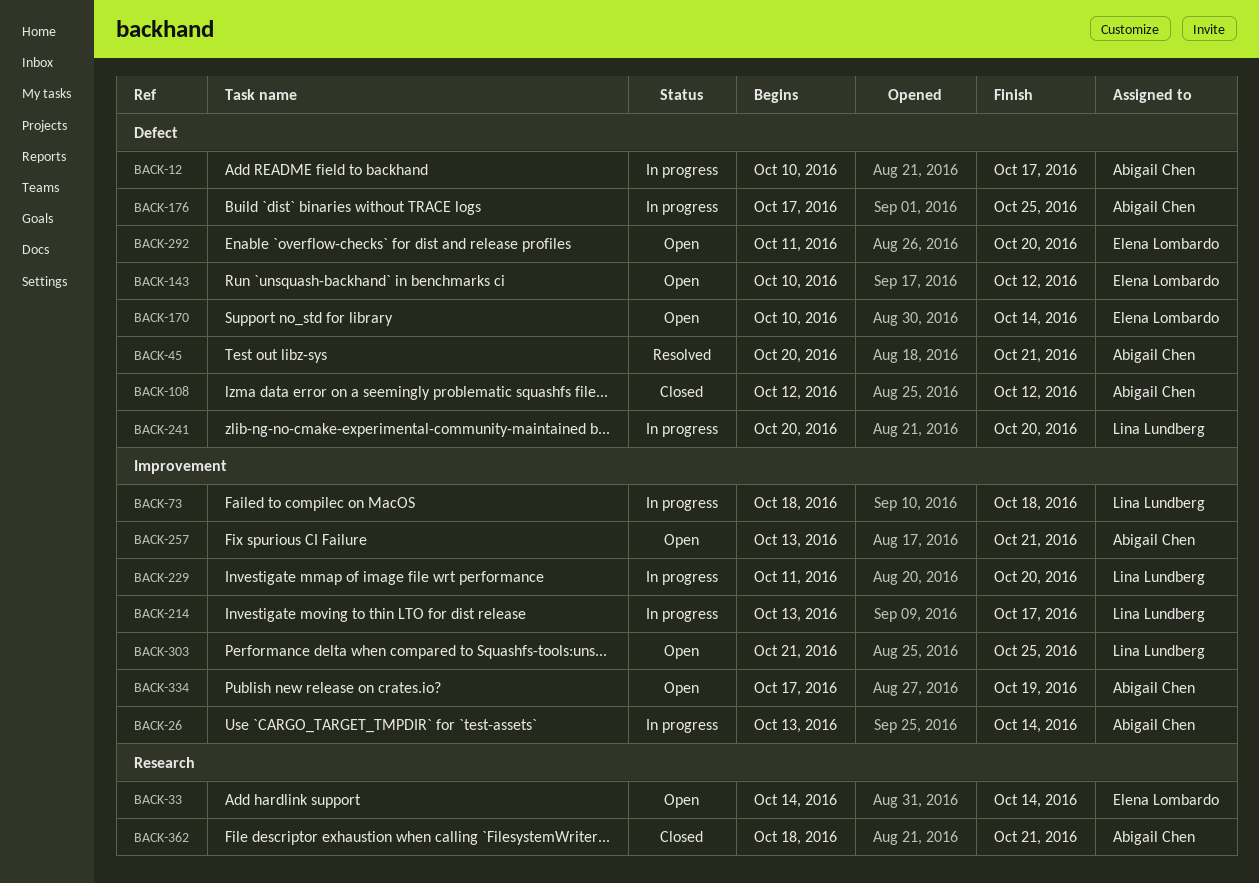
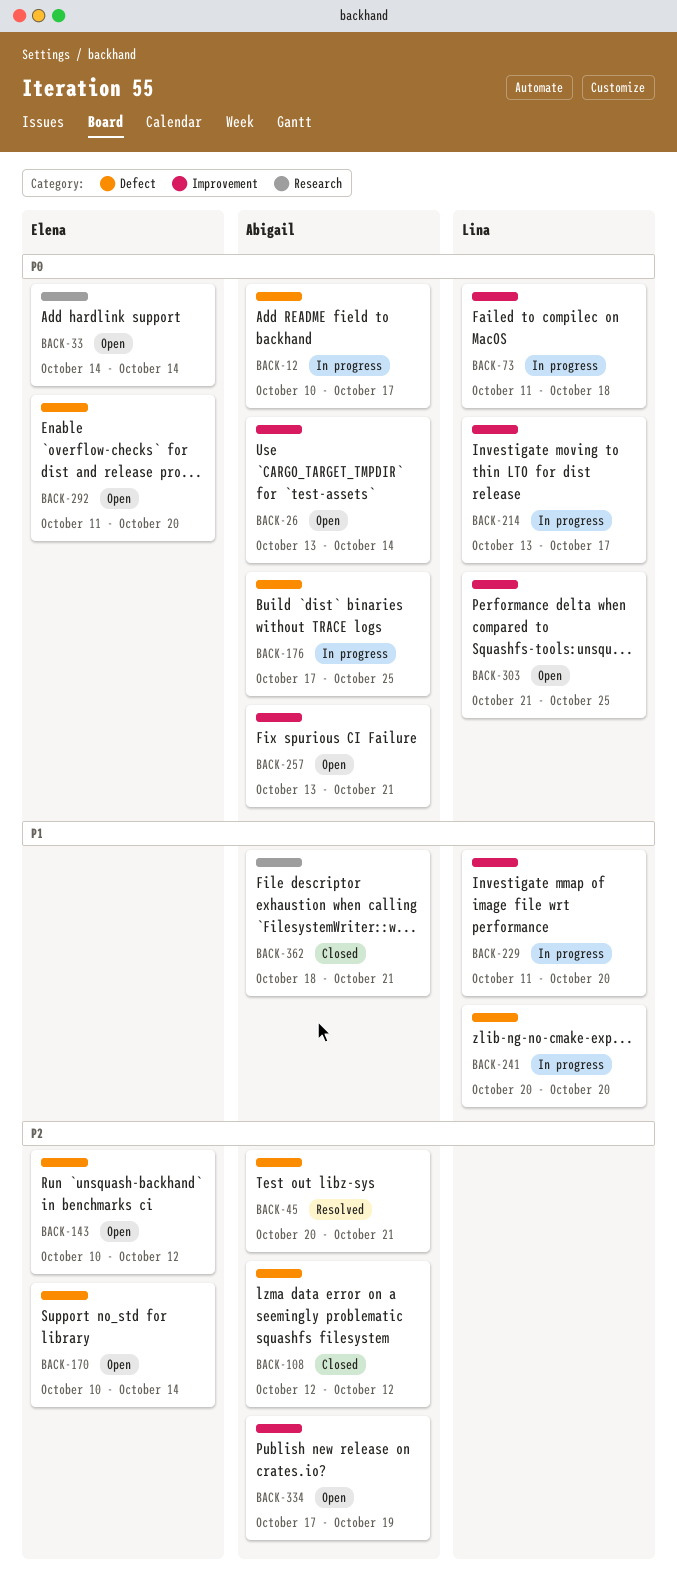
BACK-26, status: In progress -> Open
BACK-73, start: Oct 18 -> Oct 11

